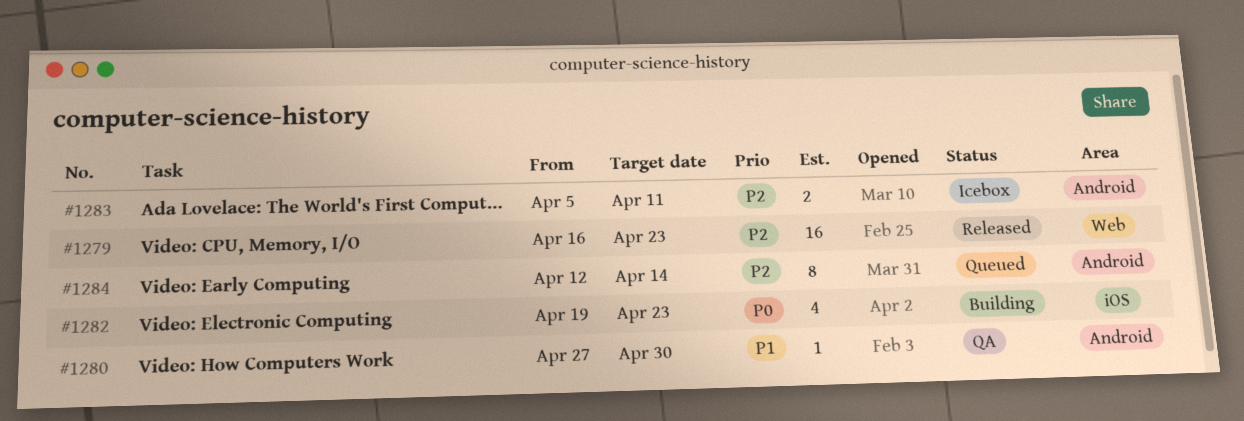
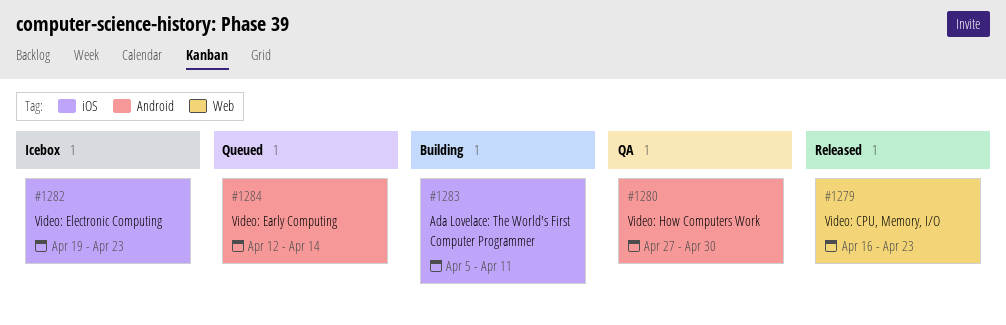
#1282, status: Building -> Icebox
#1283, status: Icebox -> Building
#1283, label: Android -> iOS

